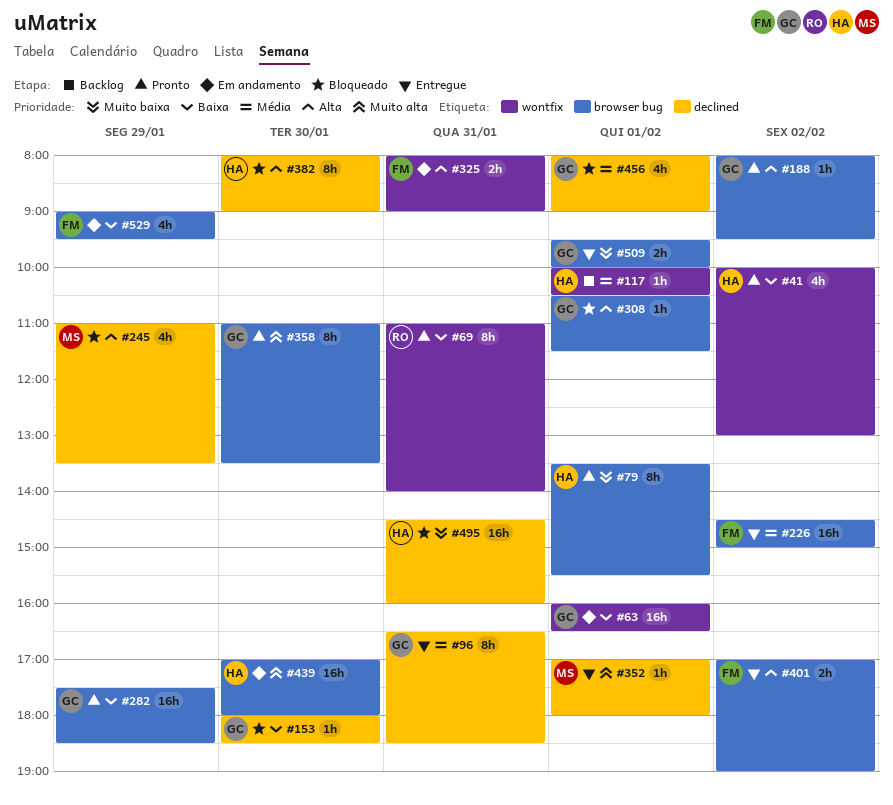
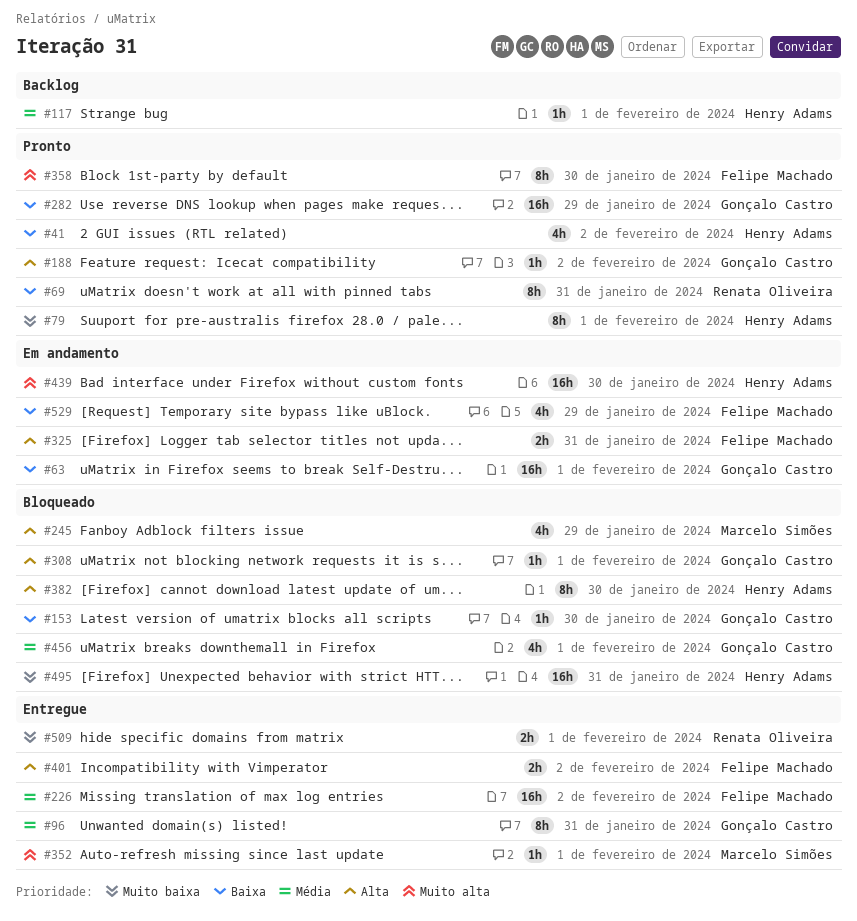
#358, owner: Gonçalo Castro -> Felipe Machado
#509, owner: Gonçalo Castro -> Renata Oliveira

